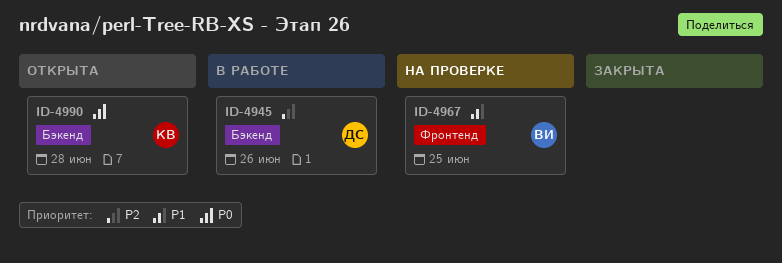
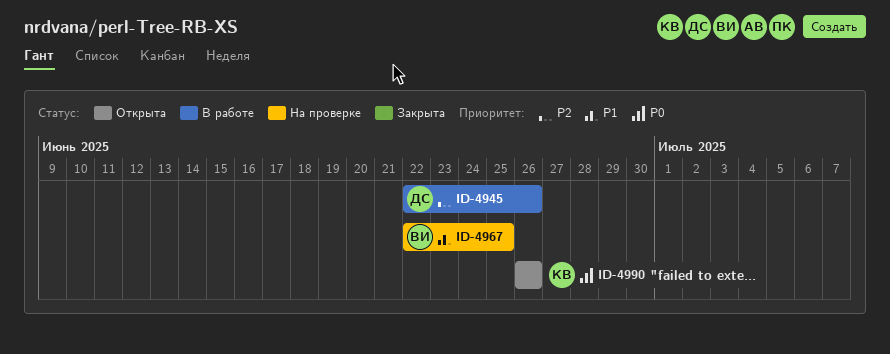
ID-4990, due: Jun 28 -> Jun 26

